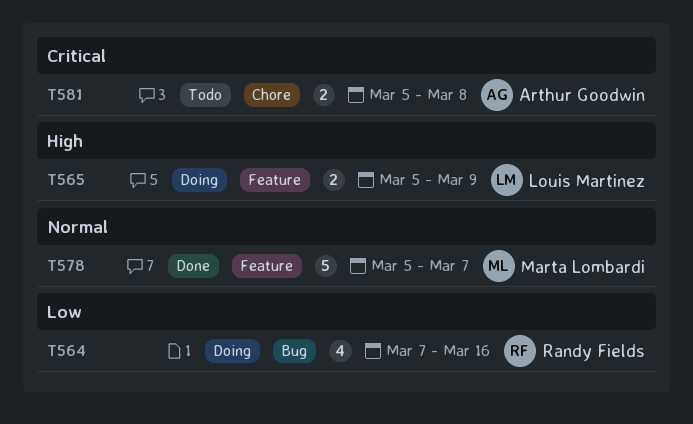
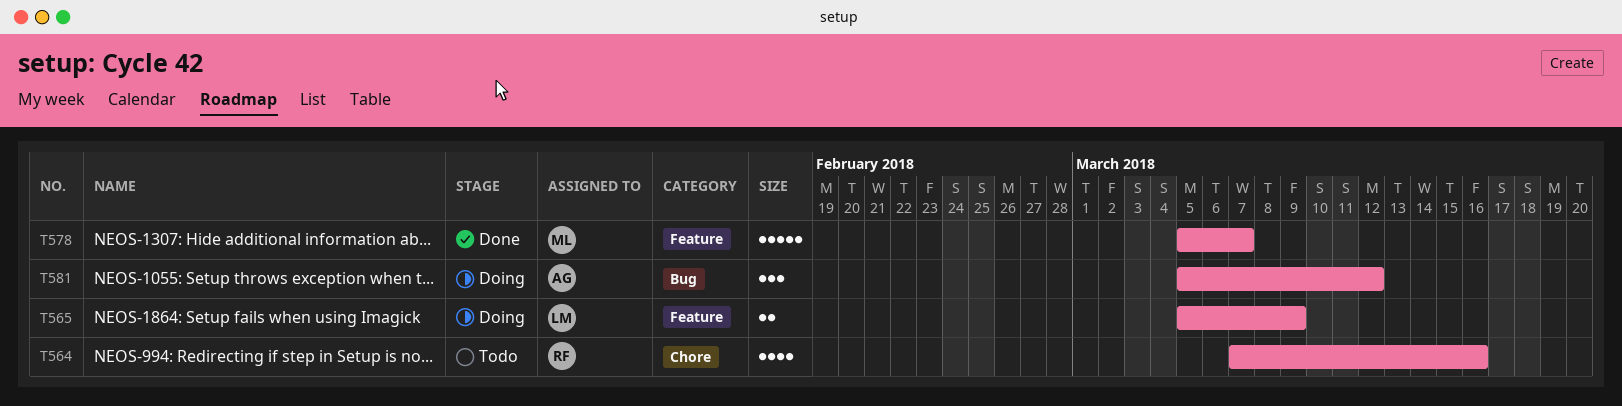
T564, status: Doing -> Todo
T564, label: Bug -> Chore
T581, status: Todo -> Doing
T581, label: Chore -> Bug
T581, estimate: 2 -> 3
T581, due: Mar 8 -> Mar 12

